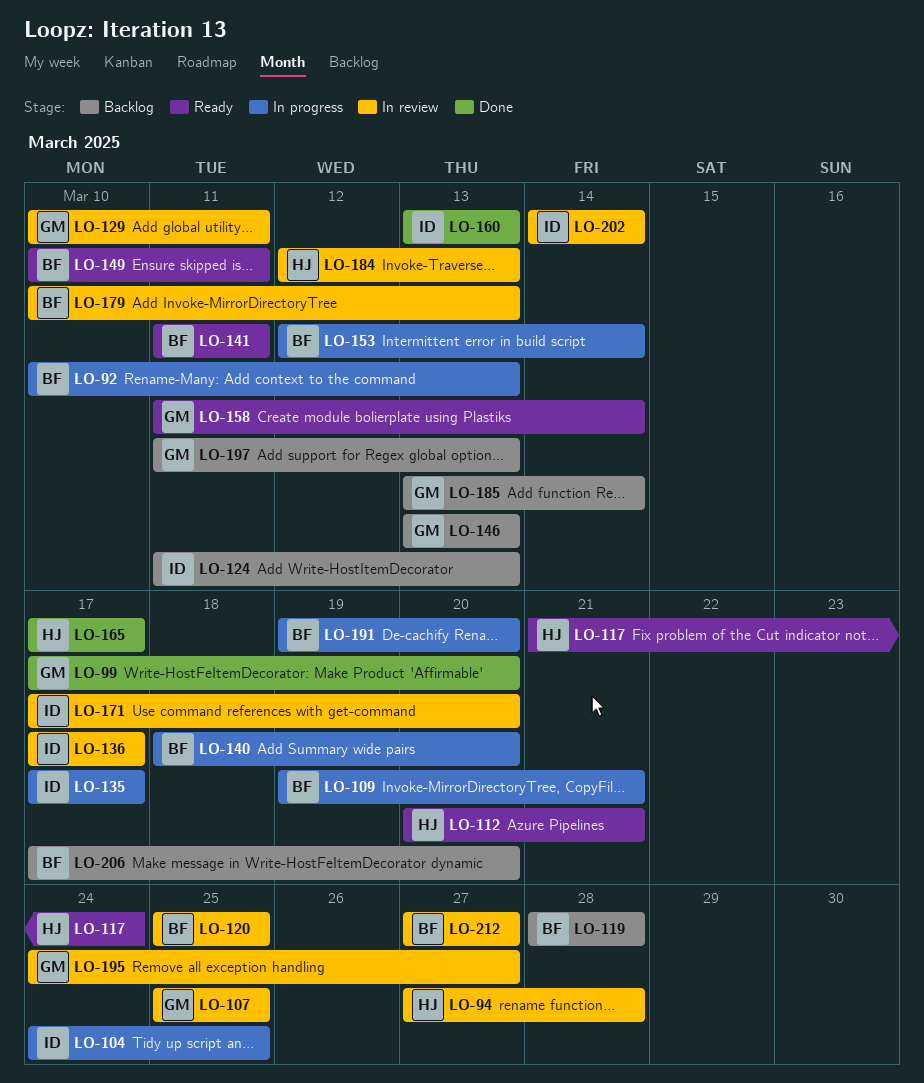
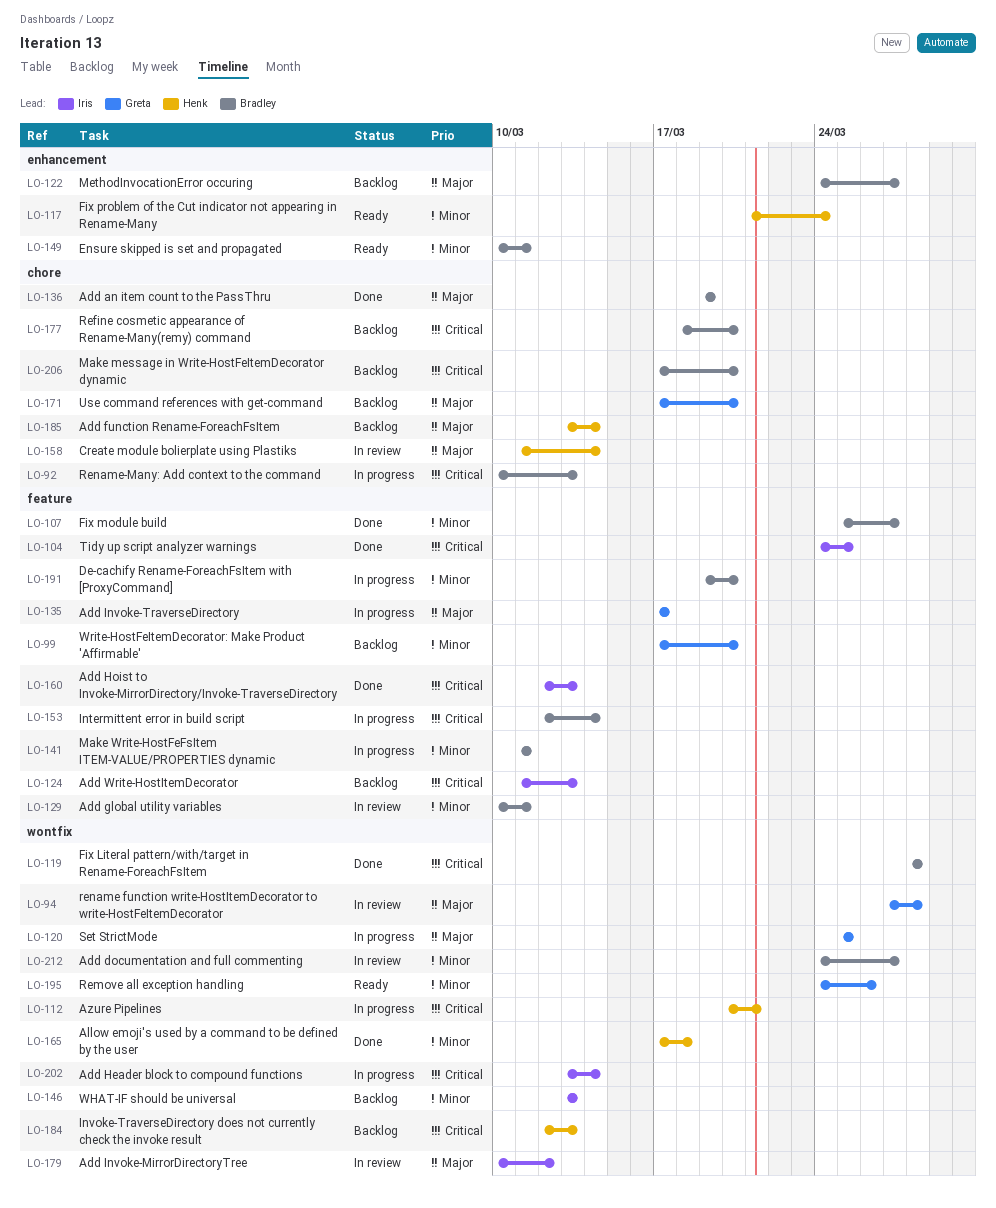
LO-94, owner: Henk -> Greta
LO-99, status: Done -> Backlog
LO-104, status: In progress -> Done
LO-107, status: In review -> Done
LO-107, owner: Greta -> Bradley
LO-107, due: Mar 25 -> Mar 27
LO-109: present -> none
LO-112, status: Ready -> In progress
LO-119, status: Backlog -> Done
LO-120, status: In review -> In progress
LO-120, owner: Bradley -> Greta
LO-122: none -> present
LO-129, owner: Greta -> Bradley
LO-135, owner: Iris -> Greta
LO-136, status: In review -> Done
LO-136, owner: Iris -> Bradley
LO-136, start: Mar 17 -> Mar 19
LO-136, due: Mar 17 -> Mar 19
LO-140: present -> none
LO-141, status: Ready -> In progress
LO-146, owner: Greta -> Iris
LO-158, status: Ready -> In review
LO-158, owner: Greta -> Henk
LO-160, start: Mar 13 -> Mar 12
LO-165, due: Mar 17 -> Mar 18
LO-171, status: In review -> Backlog
LO-171, owner: Iris -> Greta
LO-177: none -> present
LO-179, owner: Bradley -> Iris
LO-179, due: Mar 13 -> Mar 12
LO-184, status: In review -> Backlog
LO-185, owner: Greta -> Henk
LO-195, status: In review -> Ready
LO-195, due: Mar 27 -> Mar 26
LO-197: present -> none
LO-202, status: In review -> In progress
LO-202, start: Mar 14 -> Mar 13
LO-212, start: Mar 27 -> Mar 24

